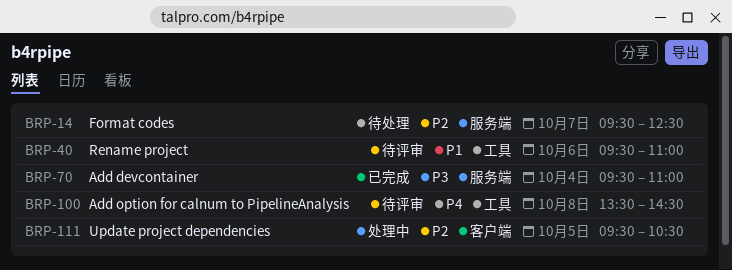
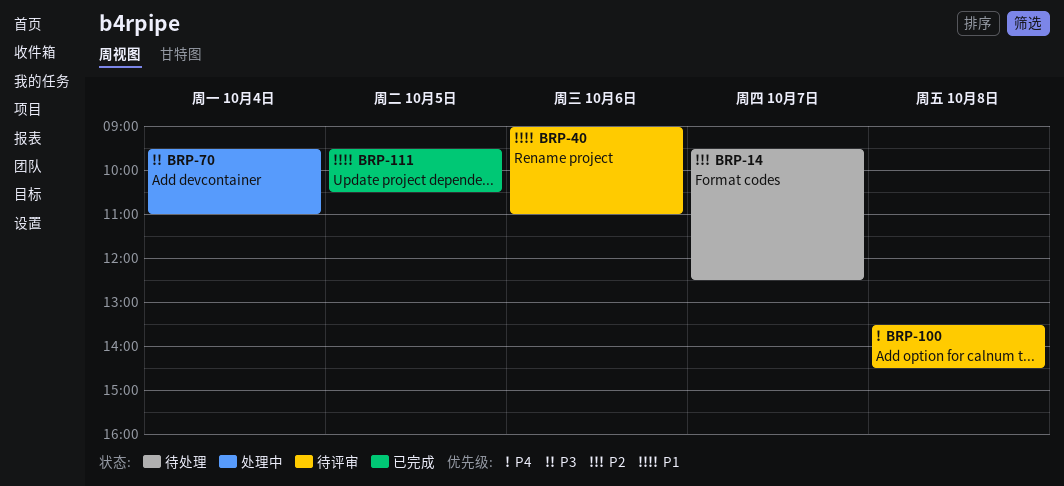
BRP-40, begins: 09:30 -> 09:00
BRP-70, status: 已完成 -> 处理中
BRP-111, status: 处理中 -> 已完成
BRP-111, priority: P2 -> P1

